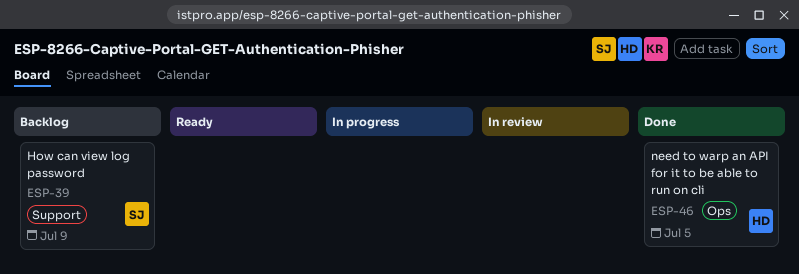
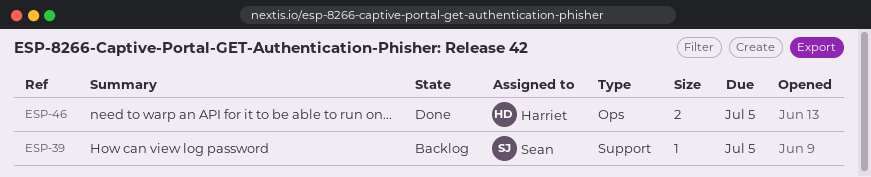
ESP-39, due: Jul 9 -> Jul 5

